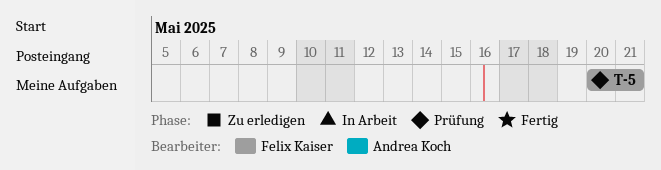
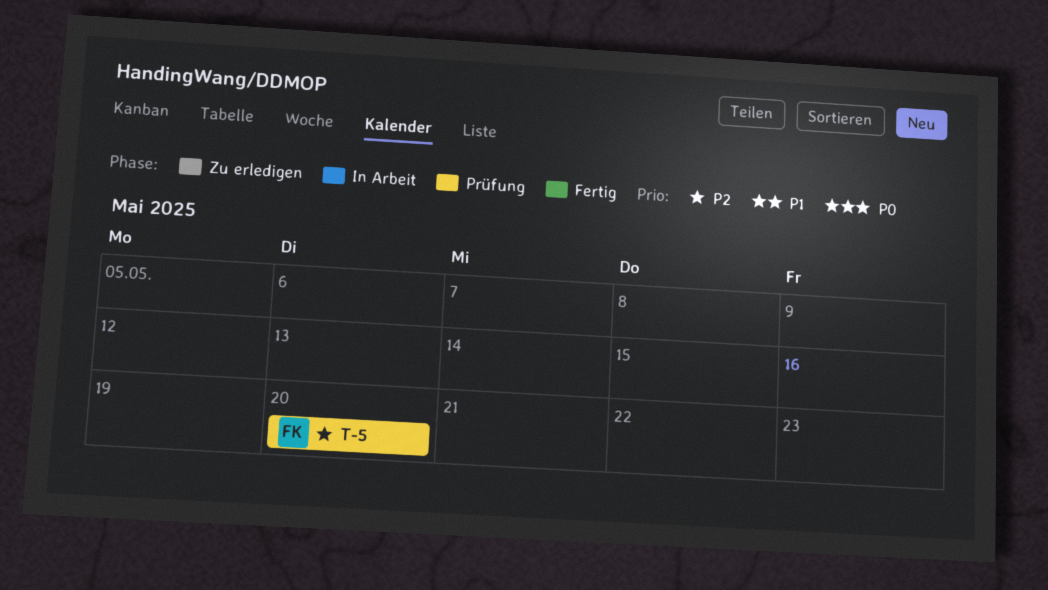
T-5, due: May 21 -> May 20

